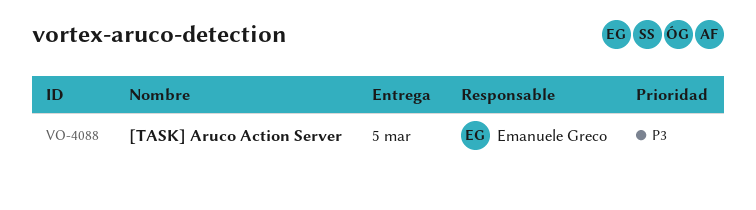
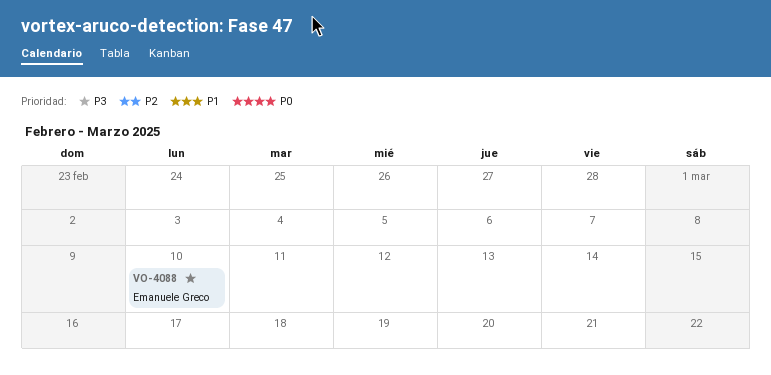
VO-4088, due: Mar 5 -> Mar 10

